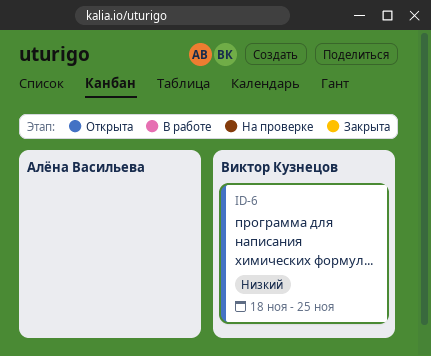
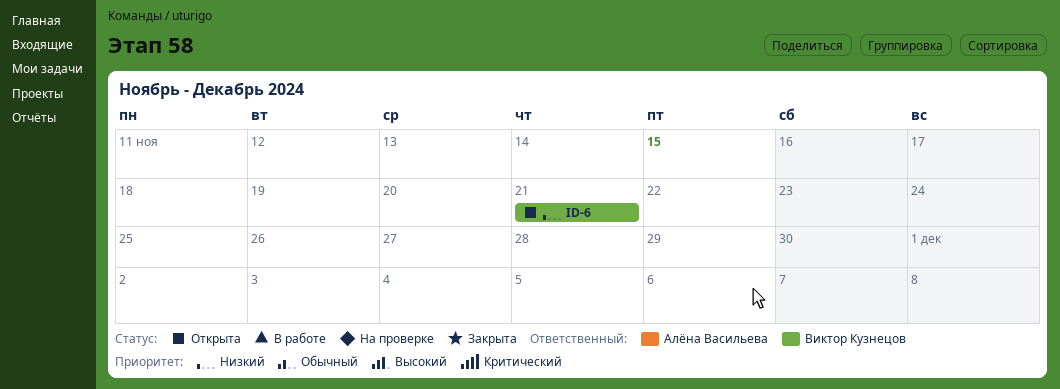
ID-6, start: Nov 18 -> Nov 21
ID-6, due: Nov 25 -> Nov 21

